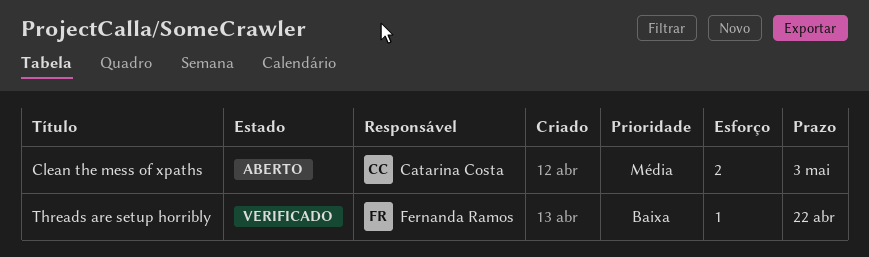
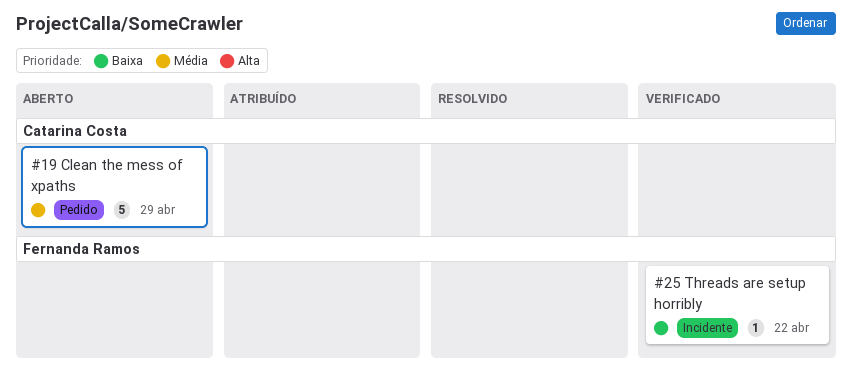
Clean the mess of xpaths, estimate: 2 -> 5
Clean the mess of xpaths, due: May 3 -> Apr 29

